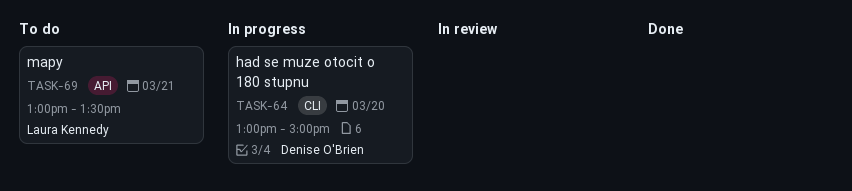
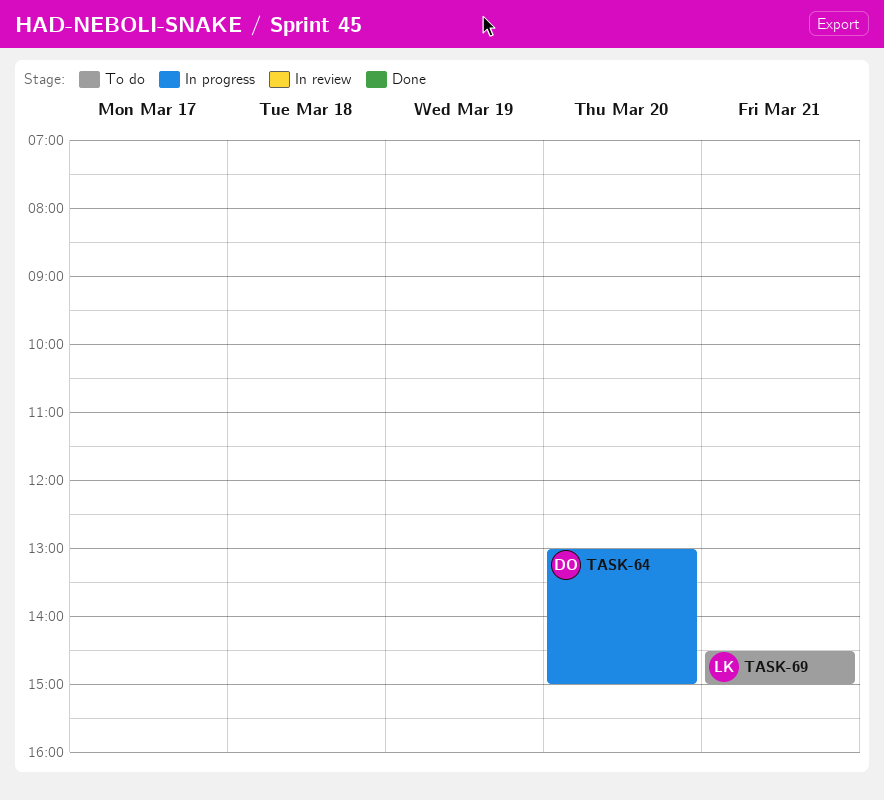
TASK-69, begins: 13:00 -> 14:30
TASK-69, ends: 13:30 -> 15:00

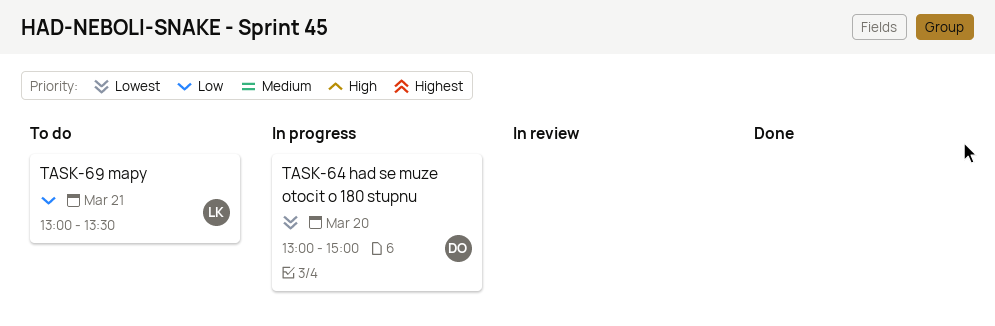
TASK-69, begins: 14:30 -> 13:00
TASK-69, ends: 15:00 -> 13:30

